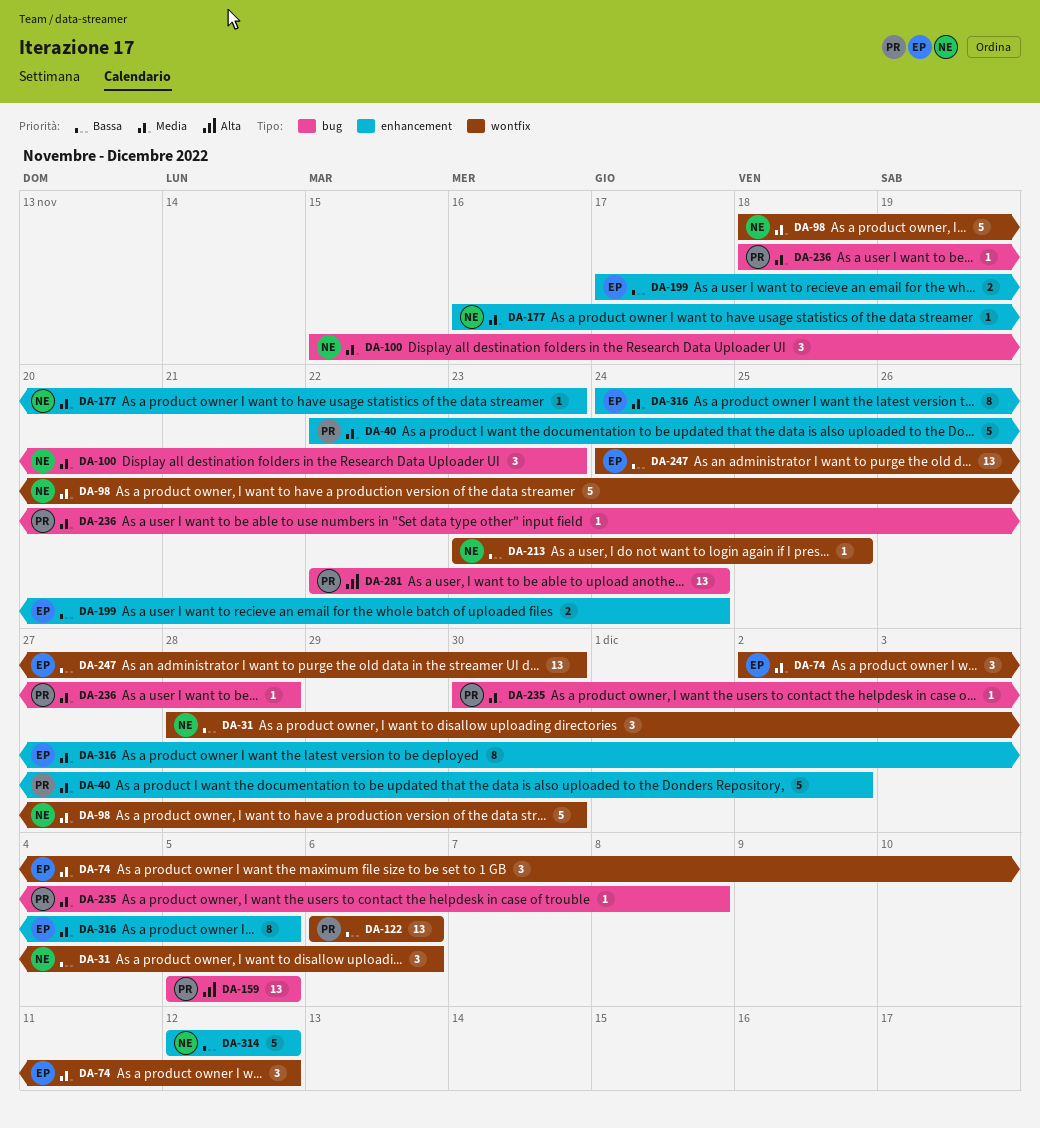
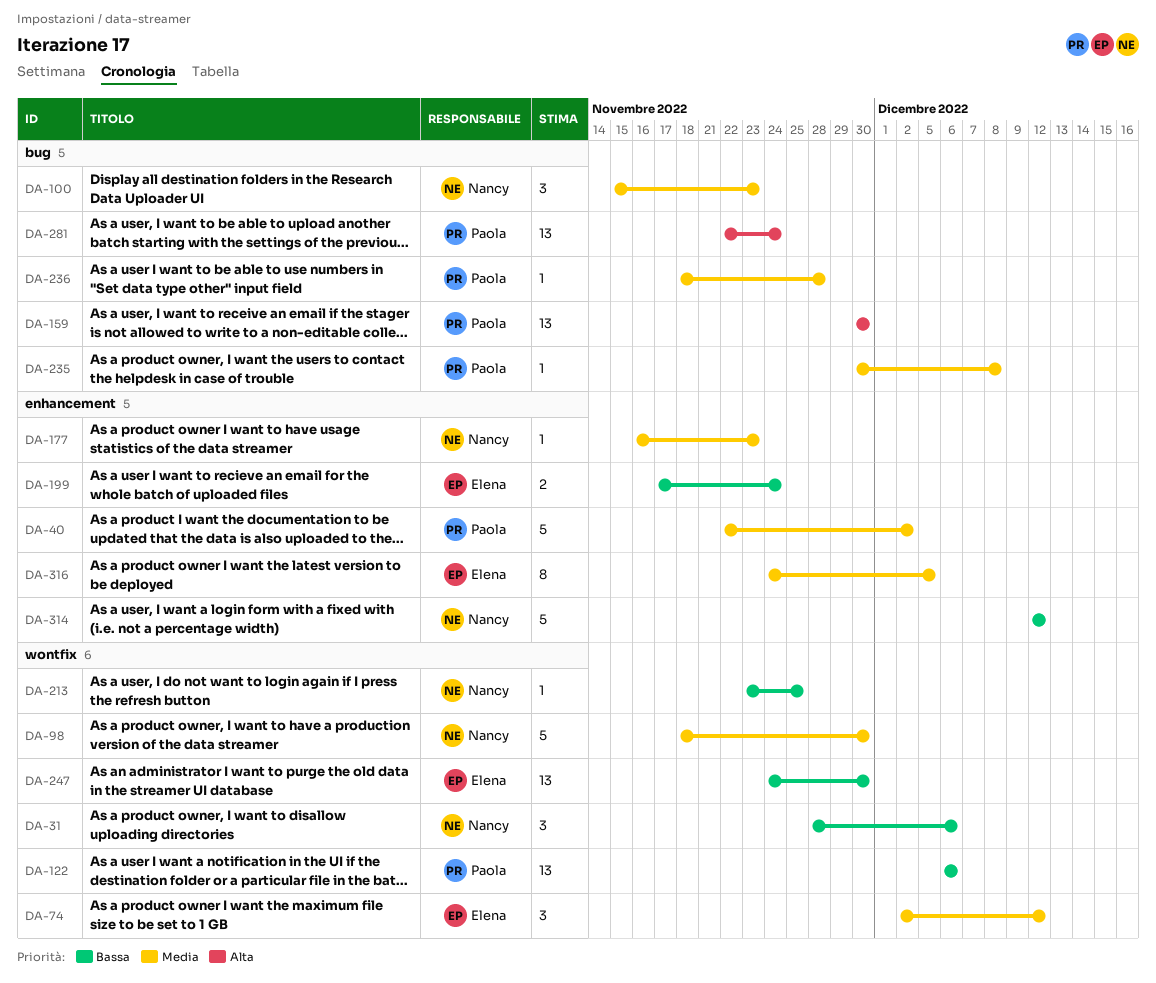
DA-159, start: Dec 5 -> Nov 30
DA-159, due: Dec 5 -> Nov 30

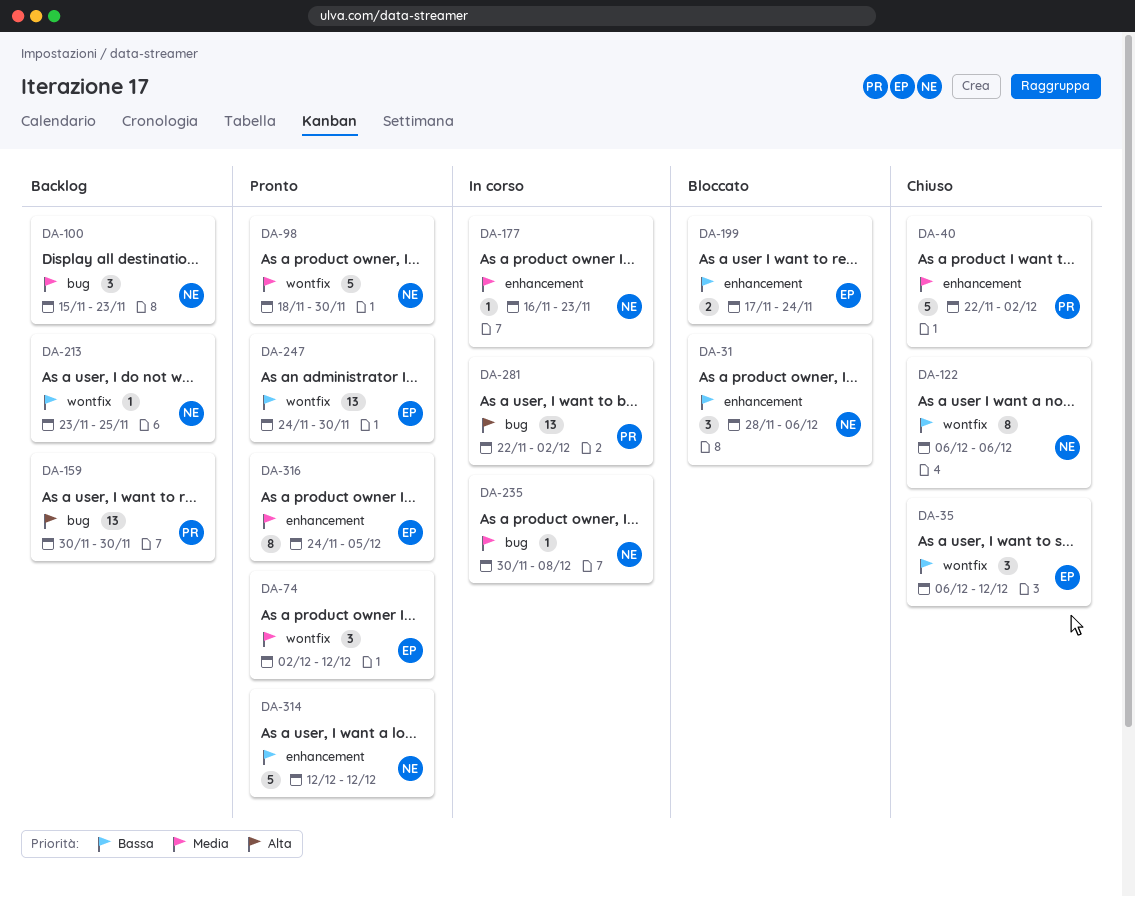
DA-31, label: wontfix -> enhancement
DA-35: none -> present
DA-122, owner: Paola -> Nancy
DA-122, estimate: 13 -> 8
DA-235, owner: Paola -> Nancy
DA-236: present -> none
DA-281, due: Nov 24 -> Dec 2

